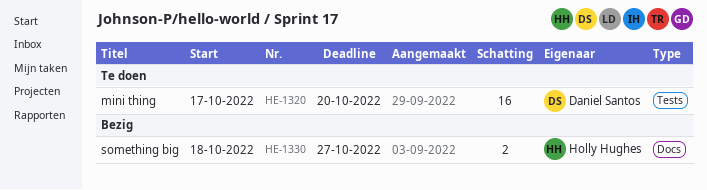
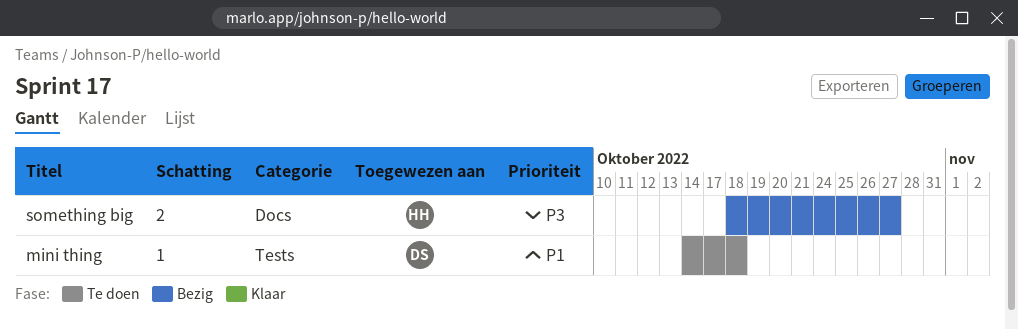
mini thing, estimate: 16 -> 1
mini thing, start: Oct 17 -> Oct 14
mini thing, due: Oct 20 -> Oct 18

